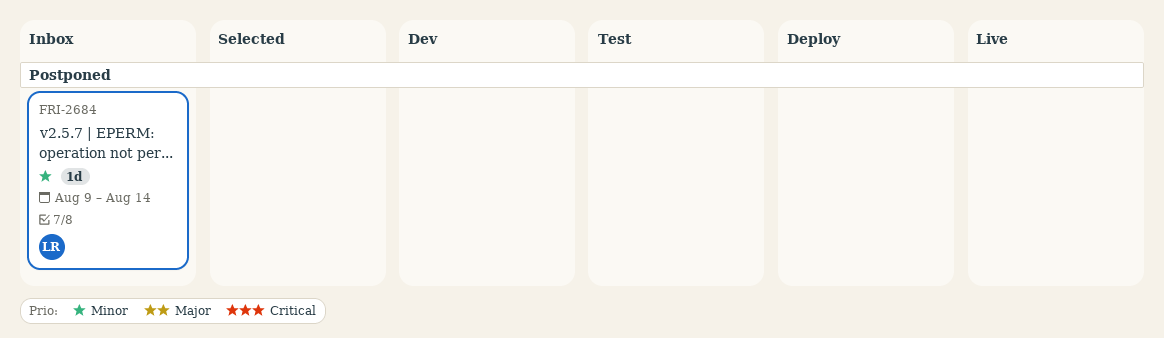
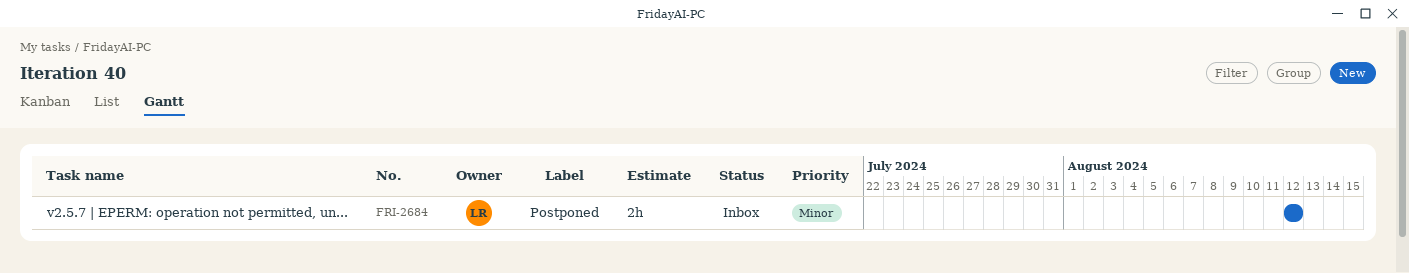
FRI-2684, estimate: 1d -> 2h
FRI-2684, start: Aug 9 -> Aug 12
FRI-2684, due: Aug 14 -> Aug 12

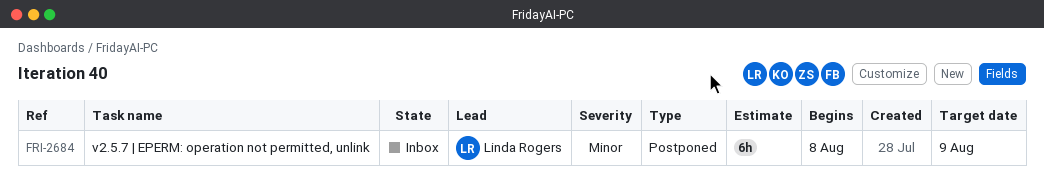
FRI-2684, estimate: 2h -> 6h
FRI-2684, start: Aug 12 -> Aug 8
FRI-2684, due: Aug 12 -> Aug 9

